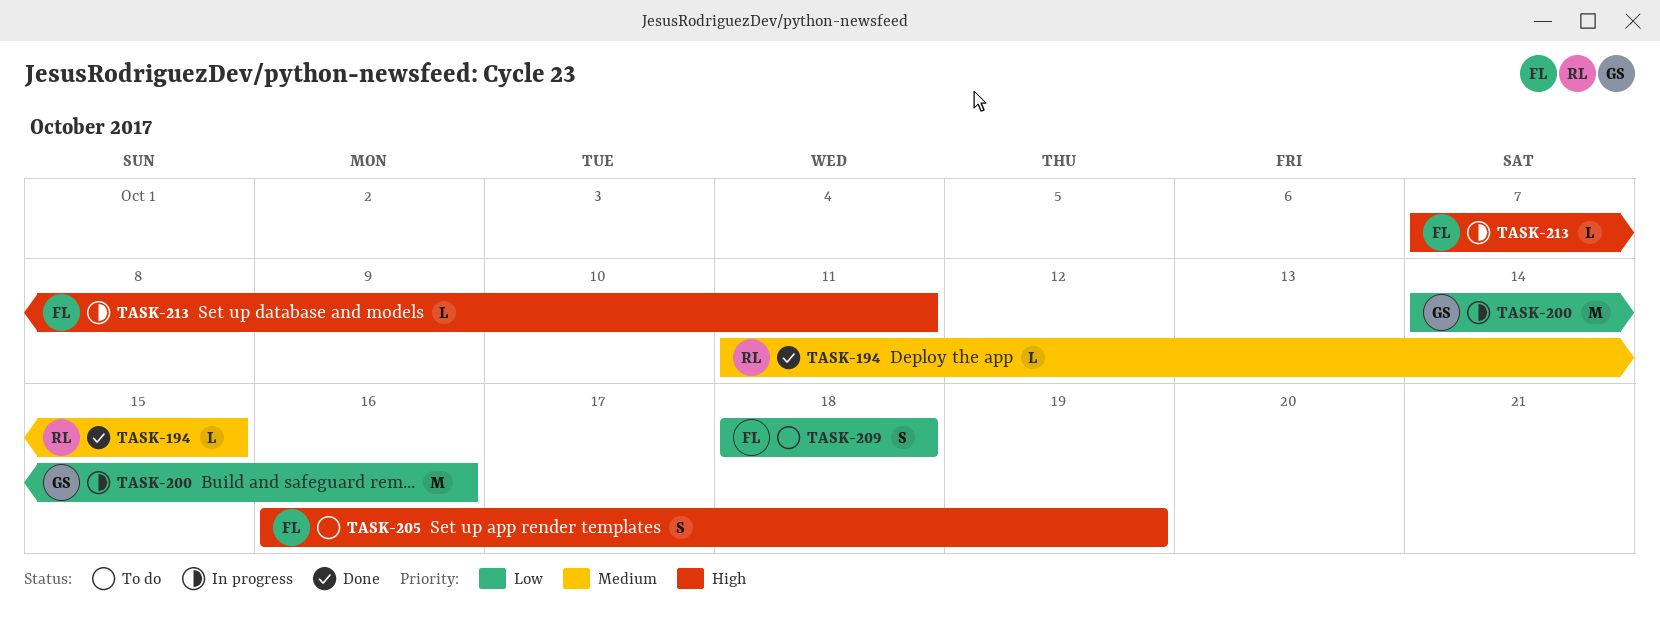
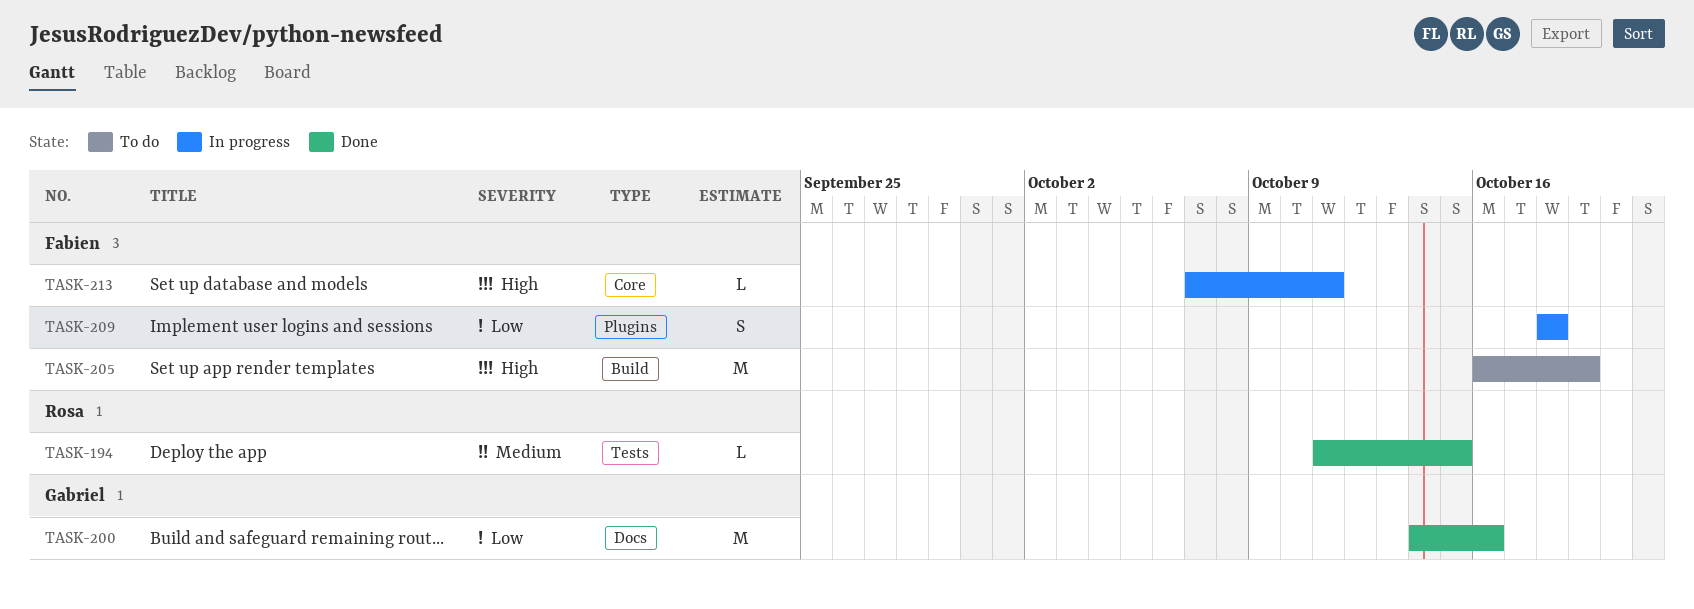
TASK-200, status: In progress -> Done
TASK-205, estimate: S -> M
TASK-209, status: To do -> In progress

